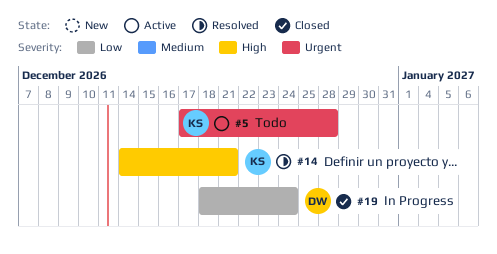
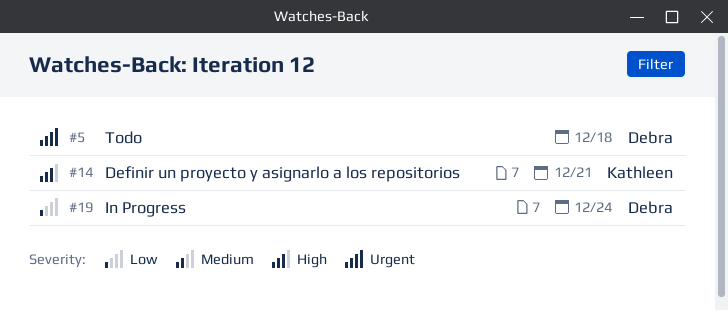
#5, owner: Kathleen -> Debra
#5, due: Dec 28 -> Dec 18

